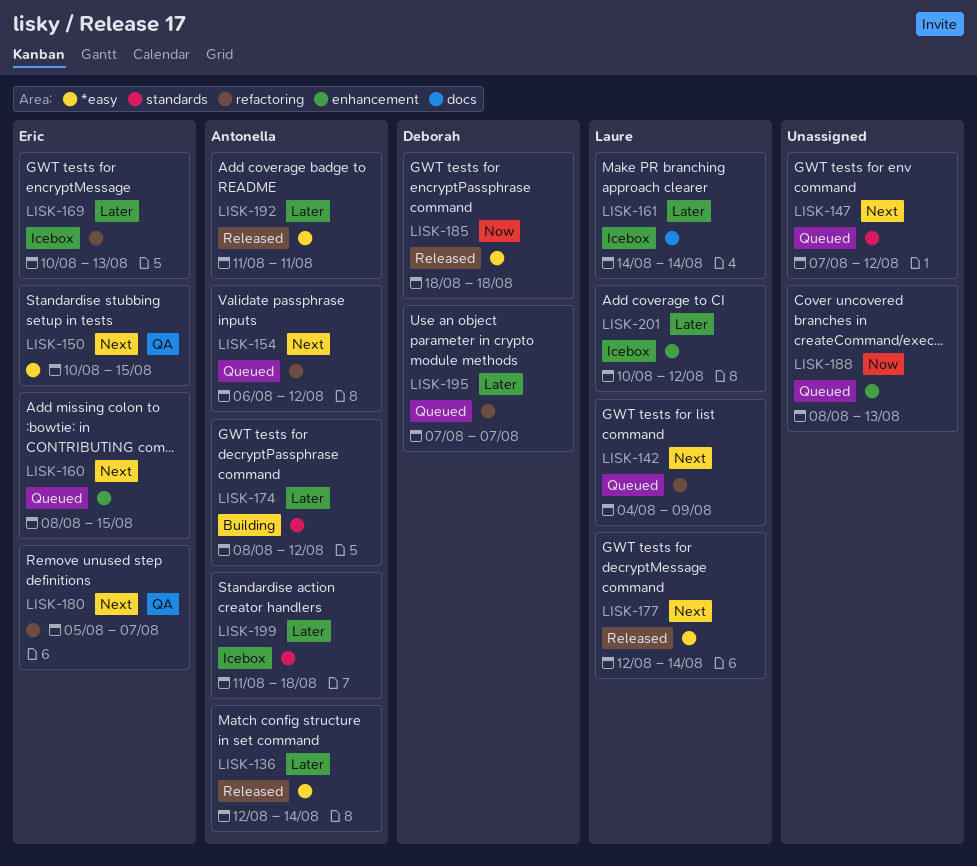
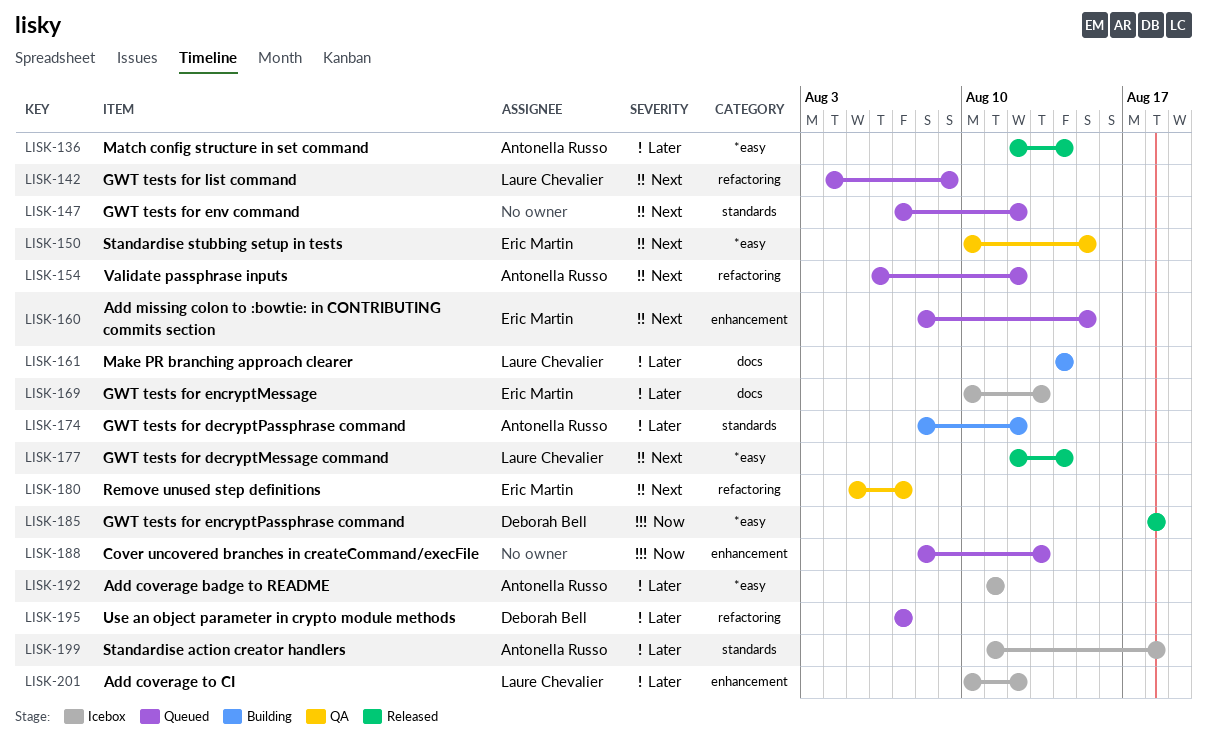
LISK-161, status: Icebox -> Building
LISK-169, label: refactoring -> docs
LISK-192, status: Released -> Icebox

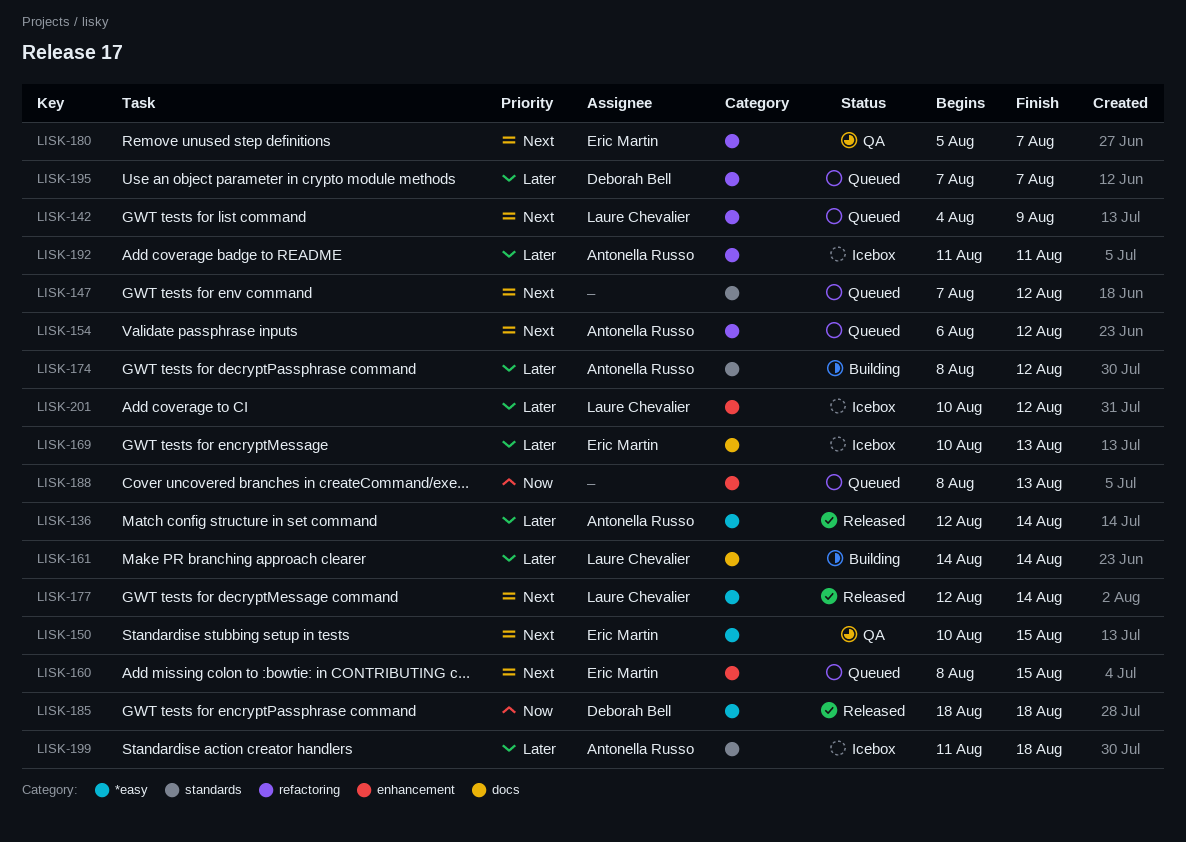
LISK-192, label: *easy -> refactoring

